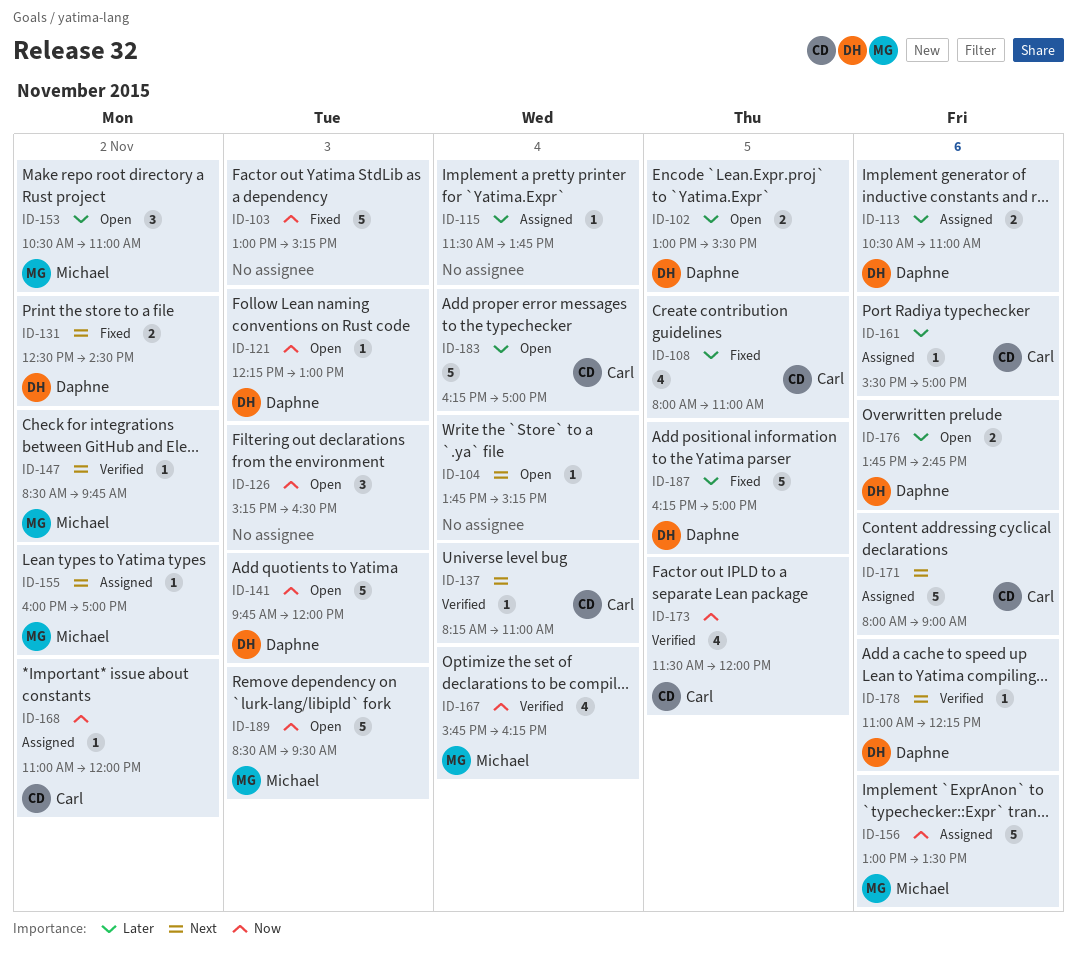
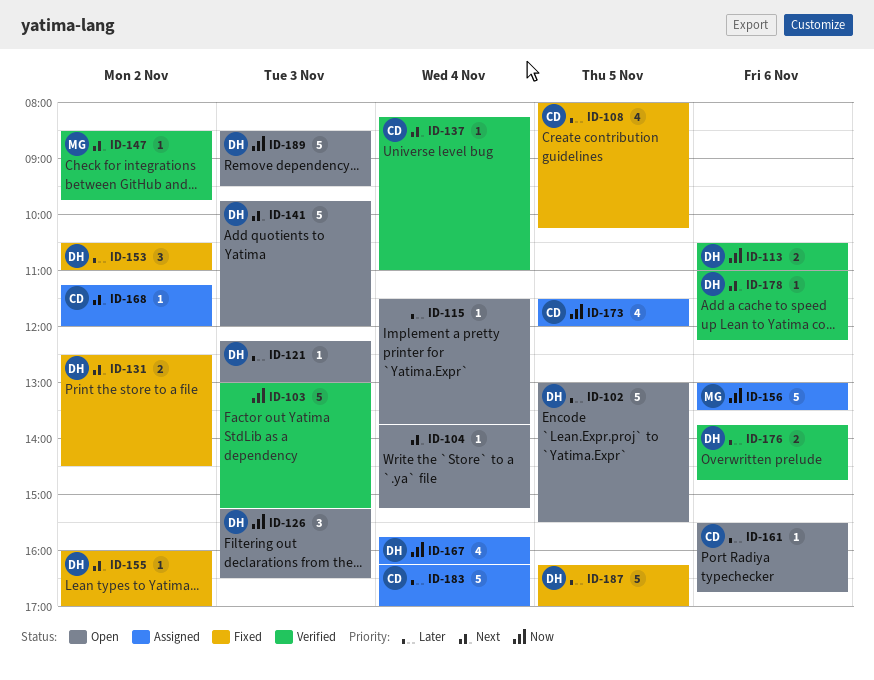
ID-102, estimate: 2 -> 5
ID-103, status: Fixed -> Verified
ID-108, ends: 11:00 -> 10:15
ID-113, status: Assigned -> Verified
ID-113, priority: Later -> Now
ID-115, status: Assigned -> Open
ID-121, priority: Now -> Later
ID-126, owner: none -> Daphne
ID-141, priority: Now -> Next
ID-153, status: Open -> Fixed
ID-153, owner: Michael -> Daphne
ID-155, status: Assigned -> Fixed
ID-155, owner: Michael -> Daphne
ID-161, status: Assigned -> Open
ID-161, ends: 17:00 -> 16:45
ID-167, status: Verified -> Assigned
ID-167, owner: Michael -> Daphne
ID-168, priority: Now -> Next
ID-168, begins: 11:00 -> 11:15
ID-171: present -> none
ID-173, status: Verified -> Assigned
ID-176, status: Open -> Verified
ID-183, status: Open -> Assigned
ID-189, owner: Michael -> Daphne

